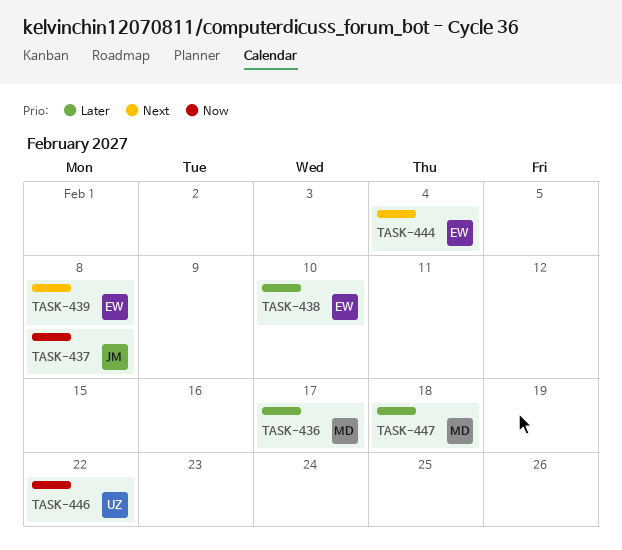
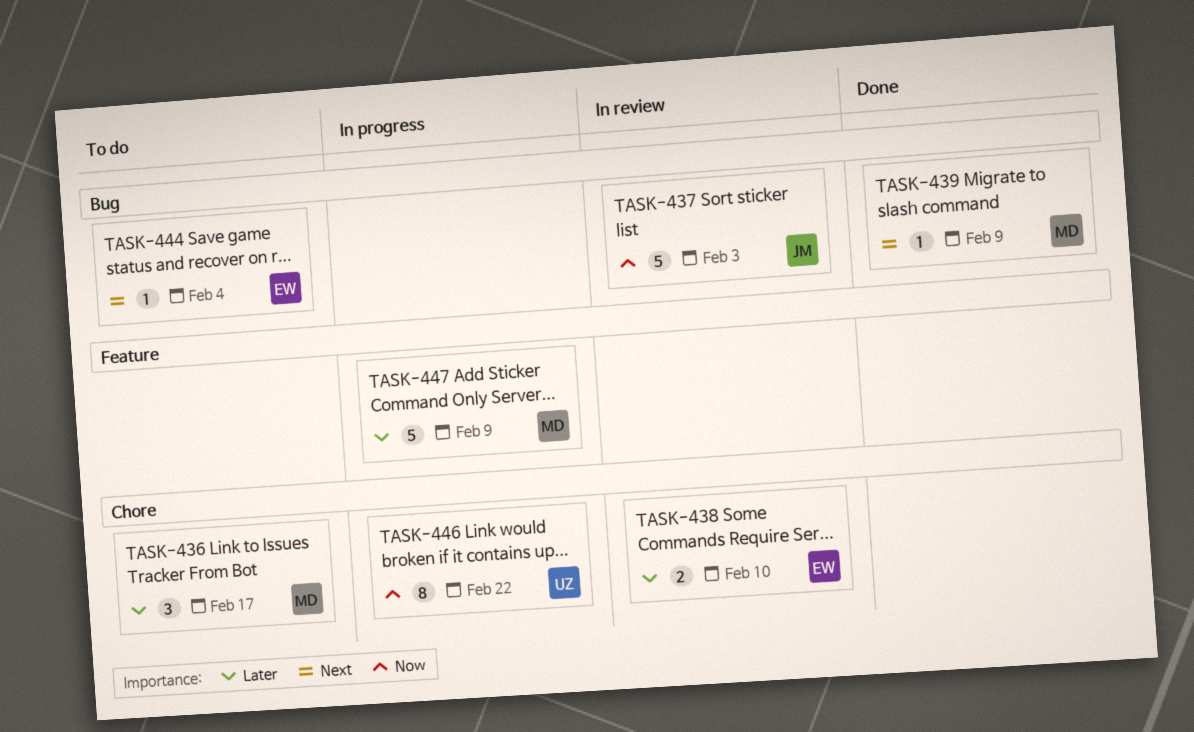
TASK-437, due: Feb 8 -> Feb 3
TASK-439, owner: EW -> MD
TASK-439, due: Feb 8 -> Feb 9
TASK-447, due: Feb 18 -> Feb 9

